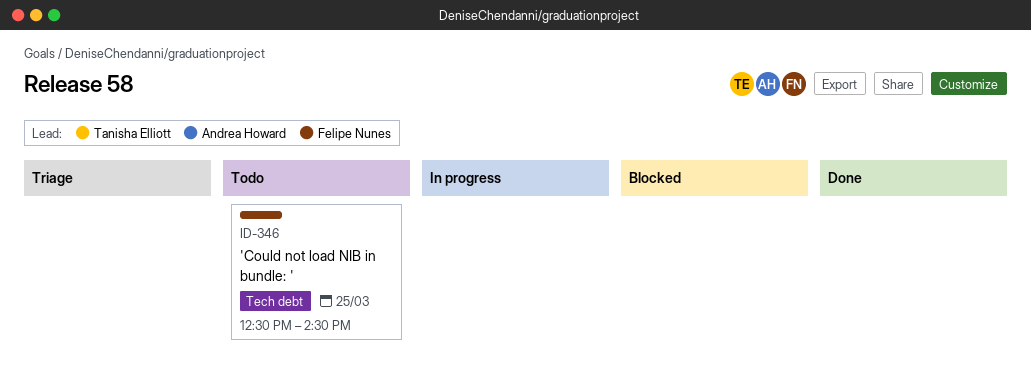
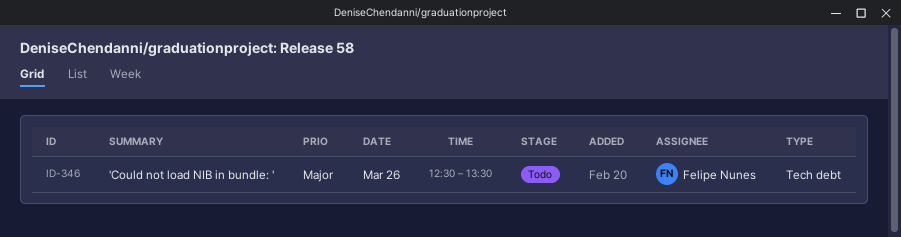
ID-346, day: Mar 25 -> Mar 26
ID-346, ends: 14:30 -> 13:30

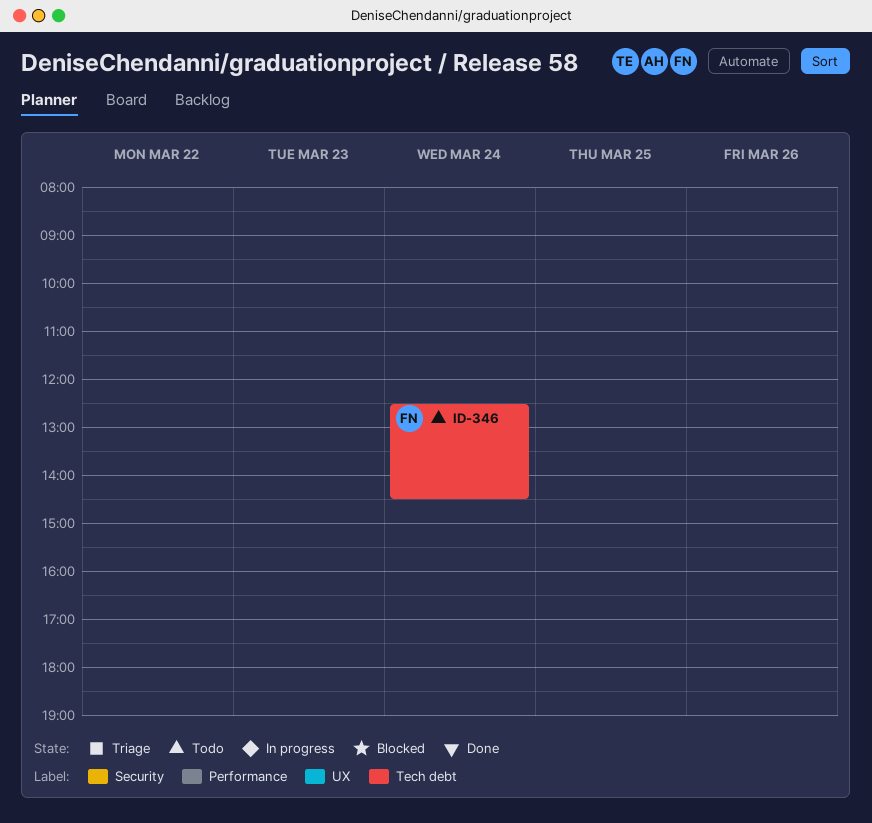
ID-346, day: Mar 26 -> Mar 24
ID-346, ends: 13:30 -> 14:30

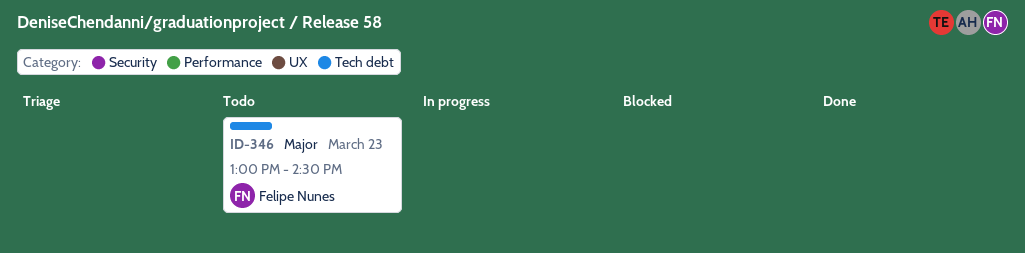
ID-346, day: Mar 24 -> Mar 23
ID-346, begins: 12:30 -> 13:00

